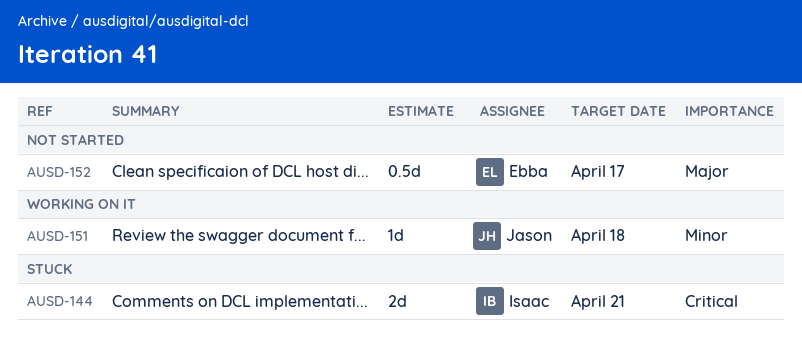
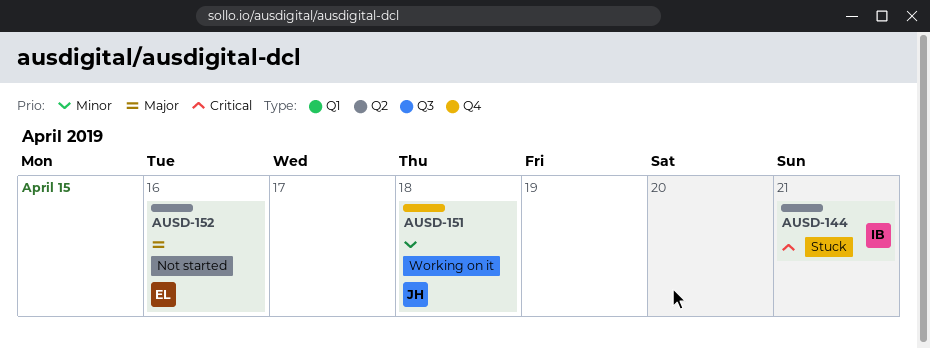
AUSD-152, due: Apr 17 -> Apr 16

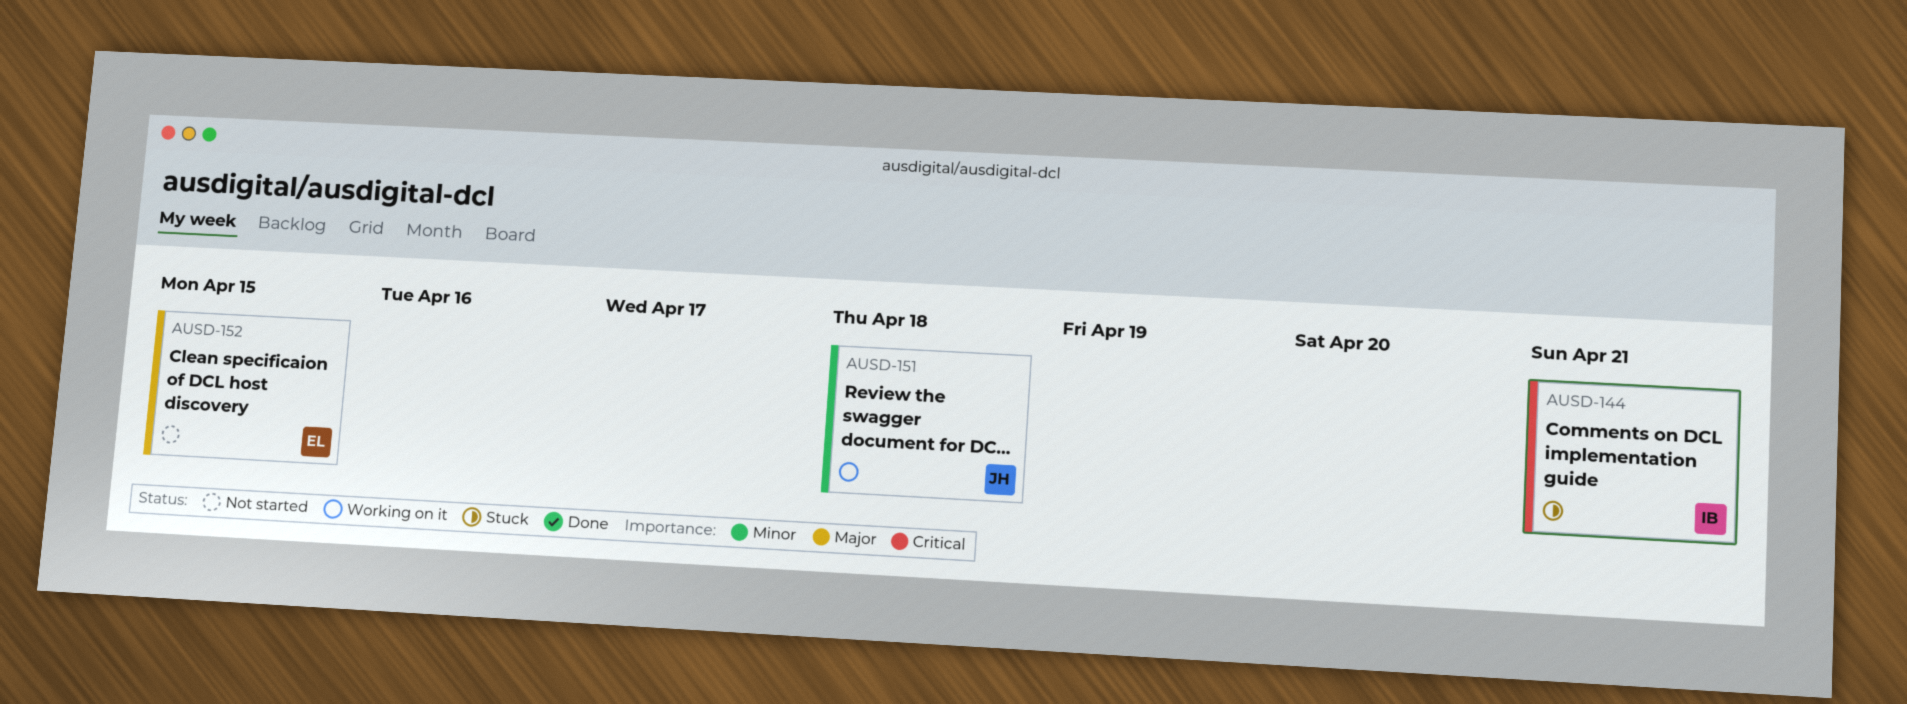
AUSD-152, due: Apr 16 -> Apr 15

